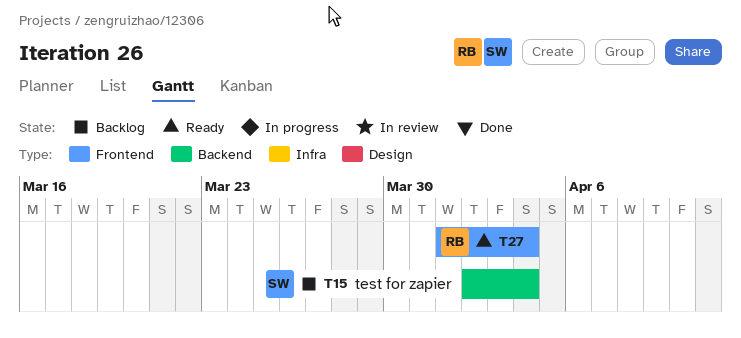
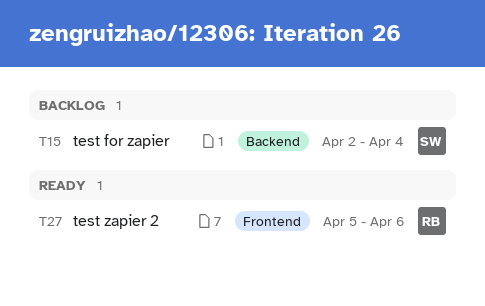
T27, start: Apr 1 -> Apr 5
T27, due: Apr 4 -> Apr 6

